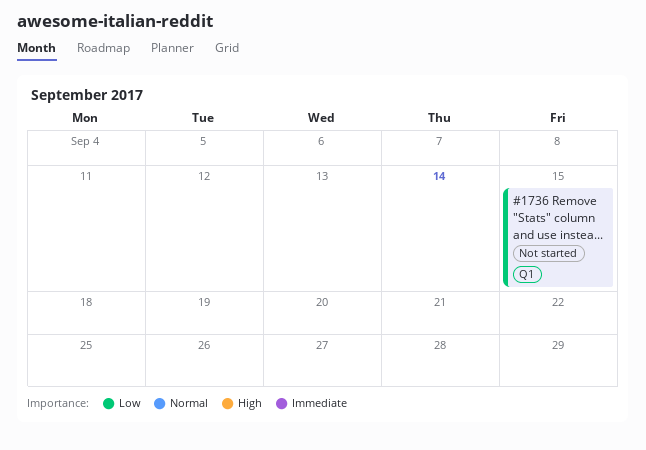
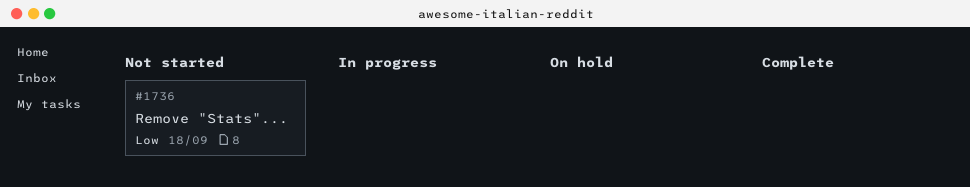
#1736, due: Sep 15 -> Sep 18

